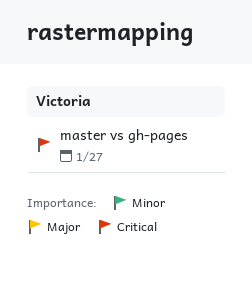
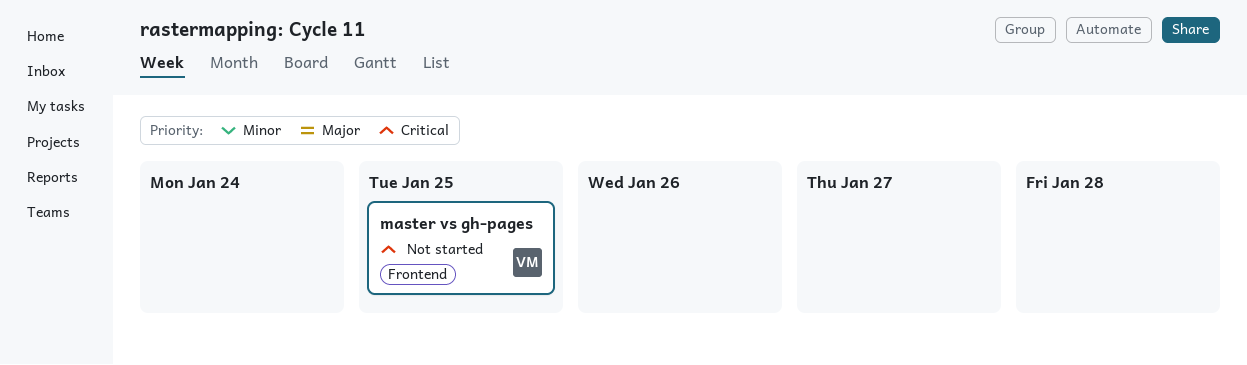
master vs gh-pages, due: Jan 27 -> Jan 25

